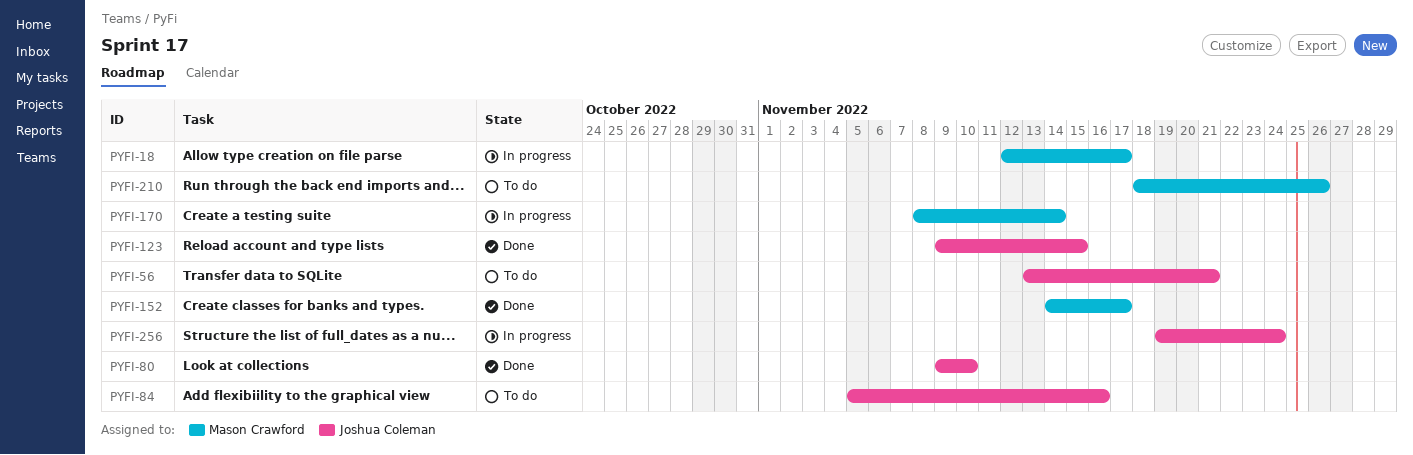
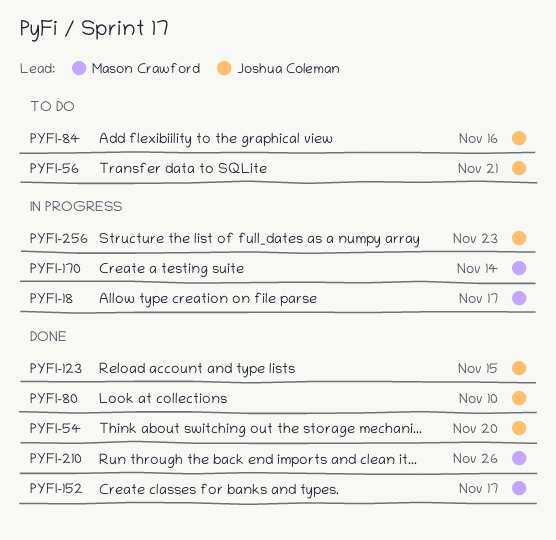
PYFI-54: none -> present
PYFI-210, status: To do -> Done
PYFI-256, due: Nov 24 -> Nov 23

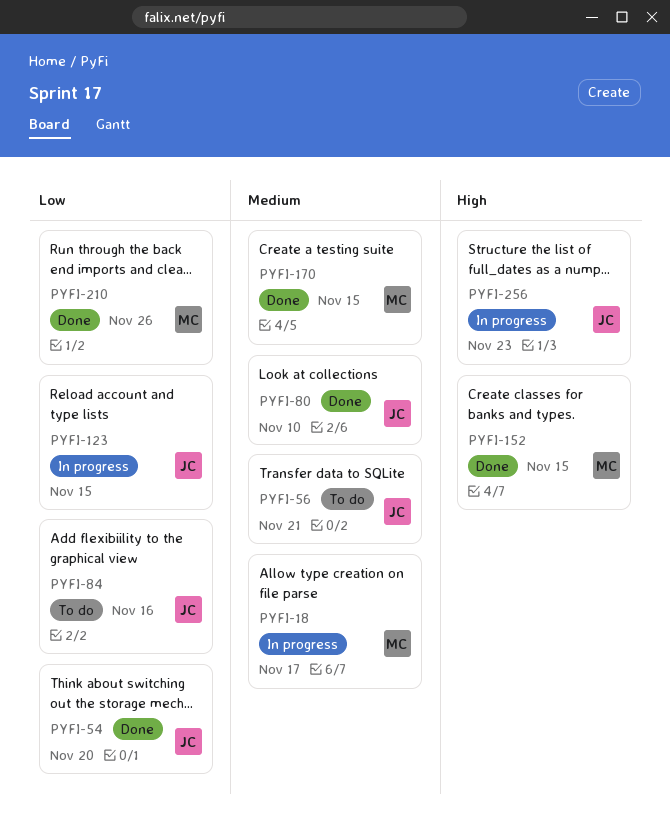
PYFI-123, status: Done -> In progress
PYFI-152, due: Nov 17 -> Nov 15
PYFI-170, status: In progress -> Done
PYFI-170, due: Nov 14 -> Nov 15

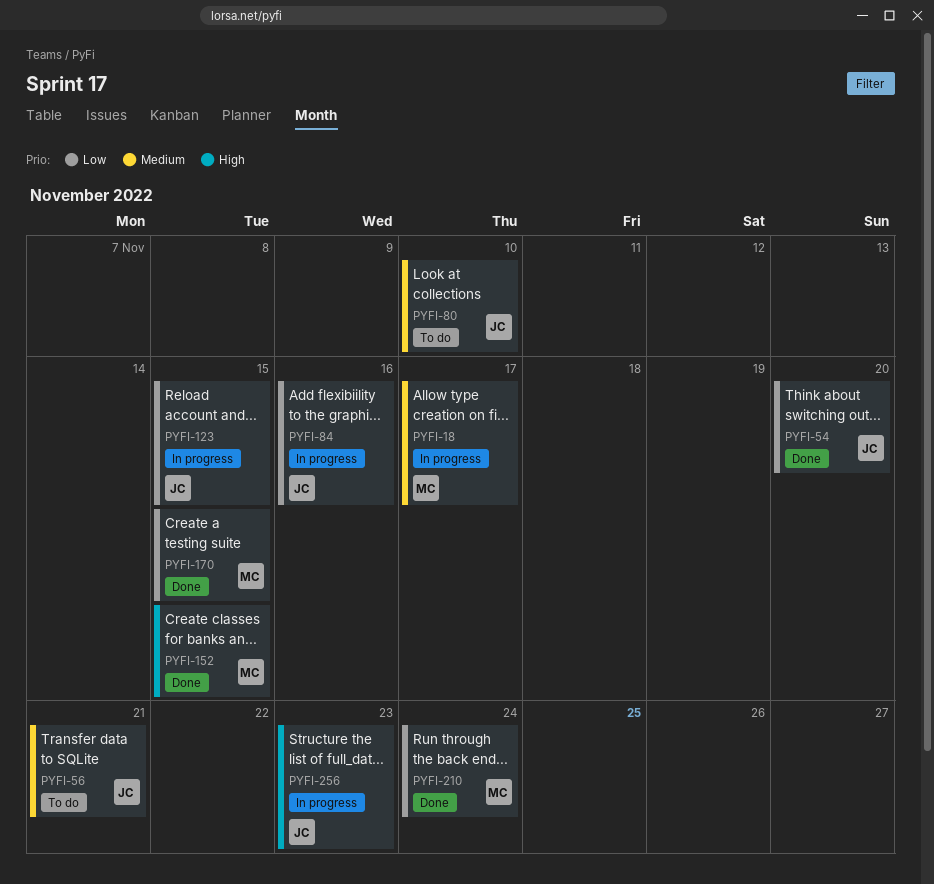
PYFI-80, status: Done -> To do
PYFI-84, status: To do -> In progress
PYFI-170, priority: Medium -> Low
PYFI-210, due: Nov 26 -> Nov 24

